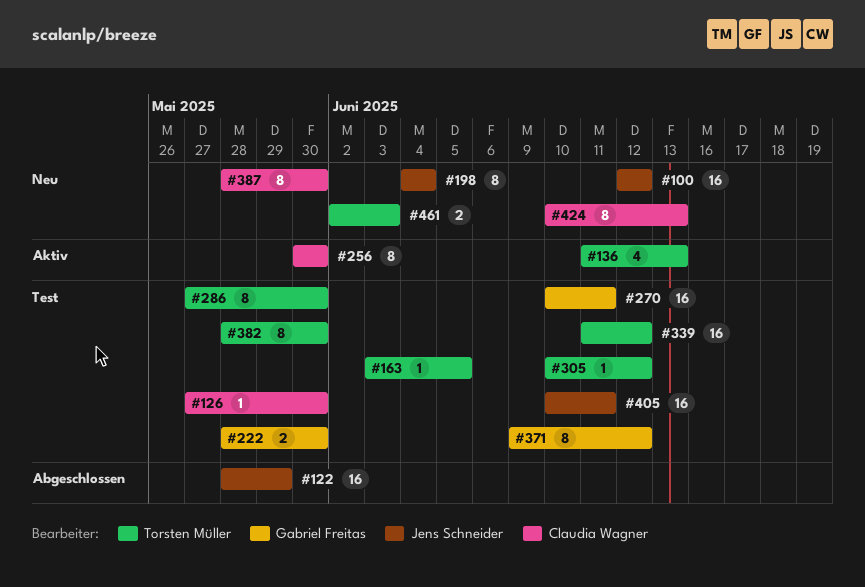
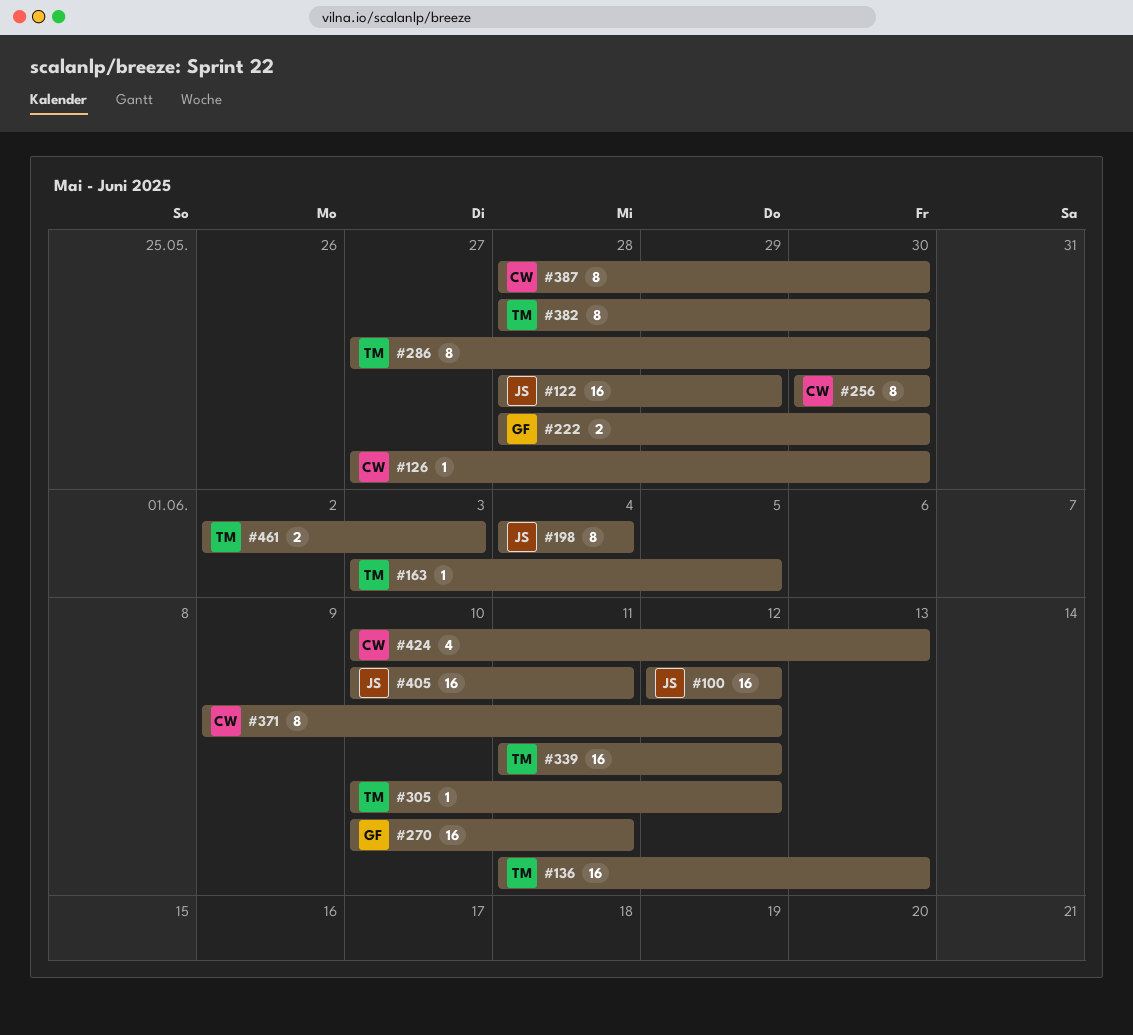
#136, estimate: 4 -> 16
#371, owner: Gabriel Freitas -> Claudia Wagner
#424, estimate: 8 -> 4

